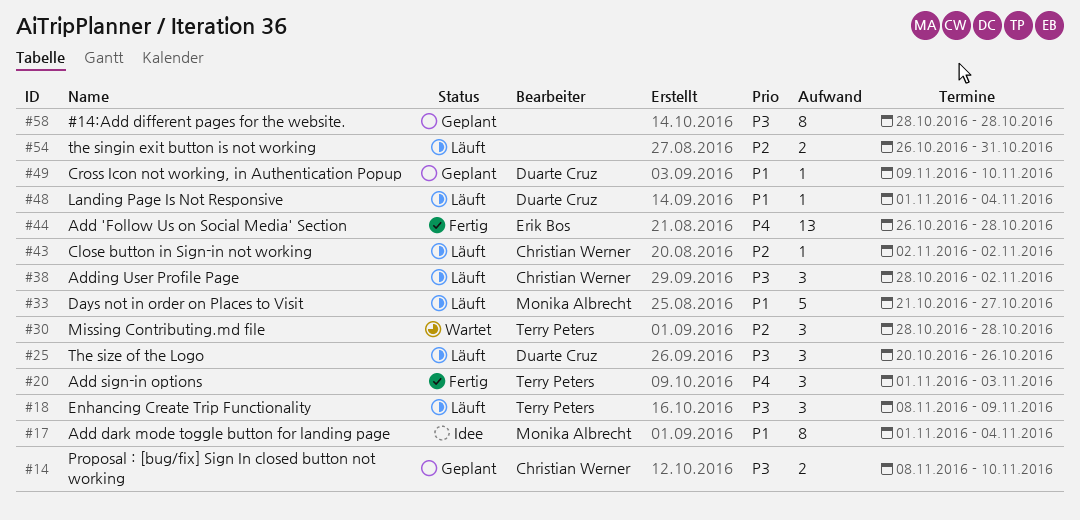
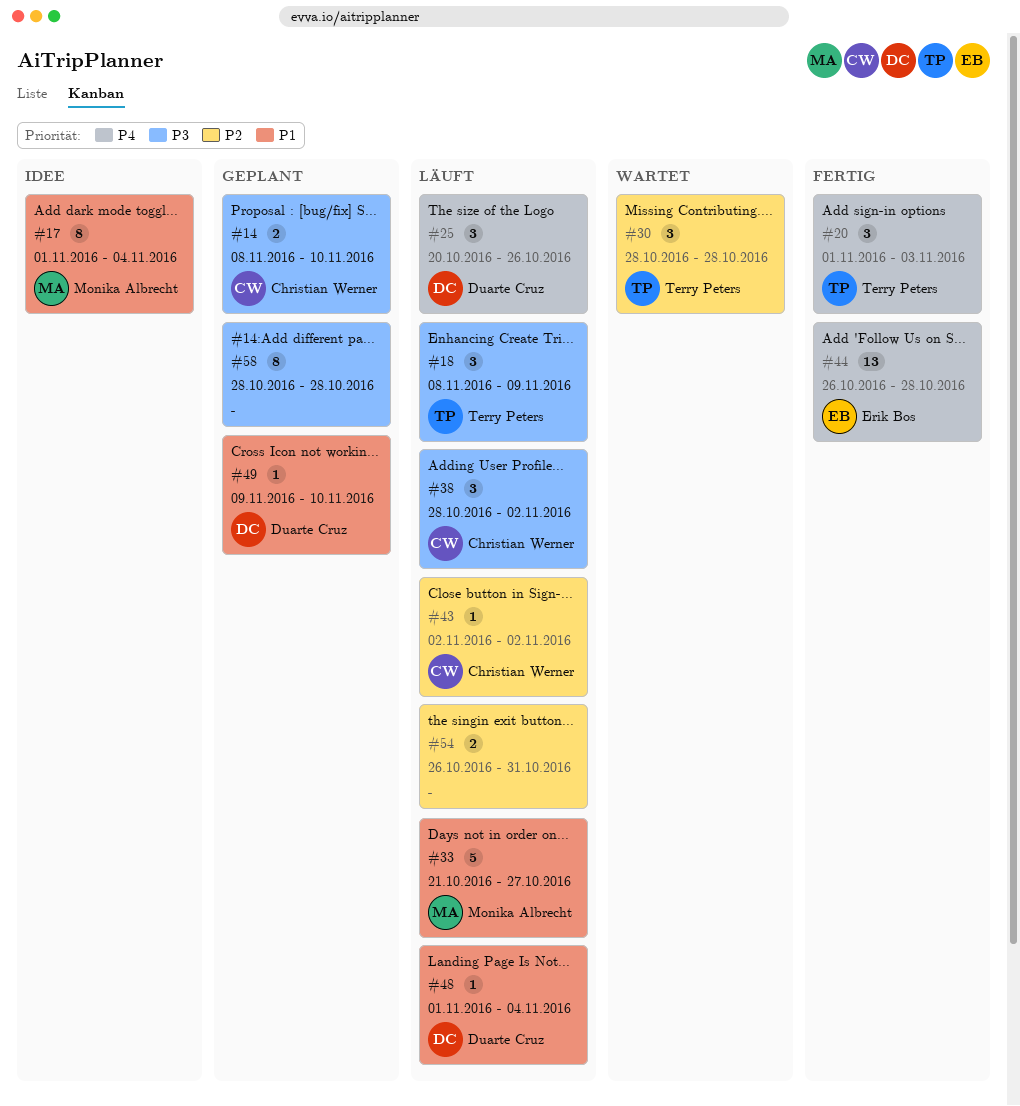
#25, priority: P3 -> P4

